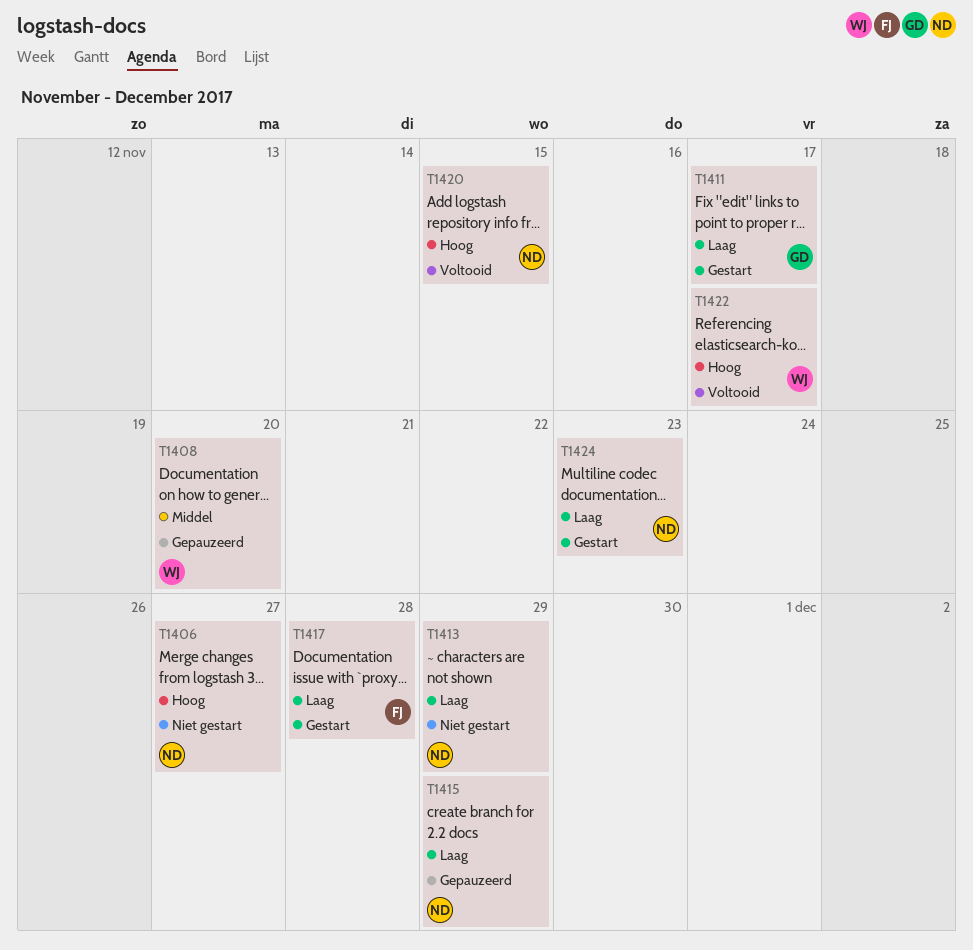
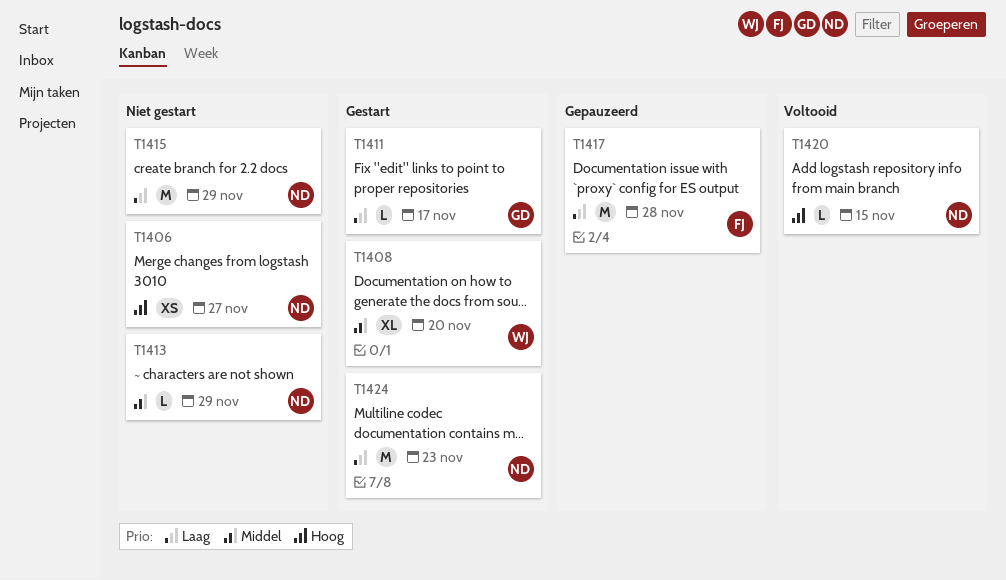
T1408, status: Gepauzeerd -> Gestart
T1413, priority: Laag -> Middel
T1415, status: Gepauzeerd -> Niet gestart
T1417, status: Gestart -> Gepauzeerd
T1422: present -> none

